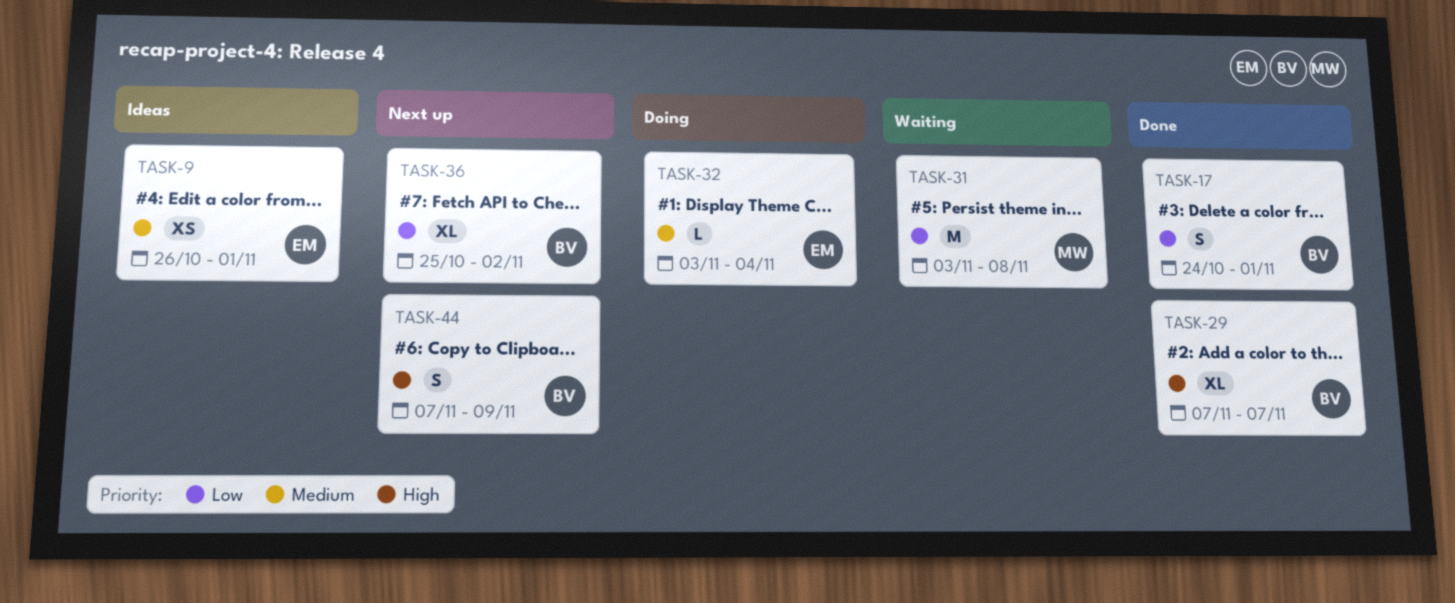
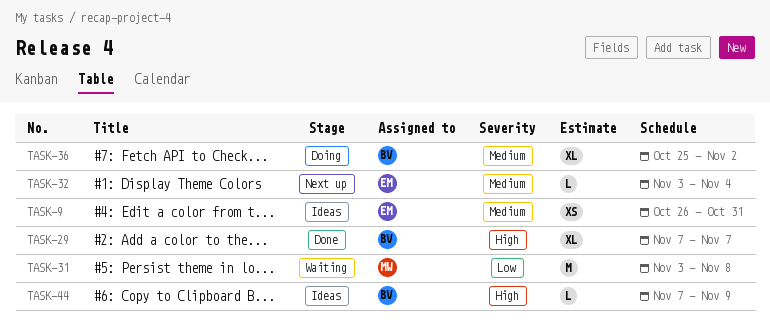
TASK-9, due: Nov 1 -> Oct 31
TASK-17: present -> none
TASK-32, status: Doing -> Next up
TASK-36, status: Next up -> Doing
TASK-36, priority: Low -> Medium
TASK-44, status: Next up -> Ideas
TASK-44, estimate: S -> L

